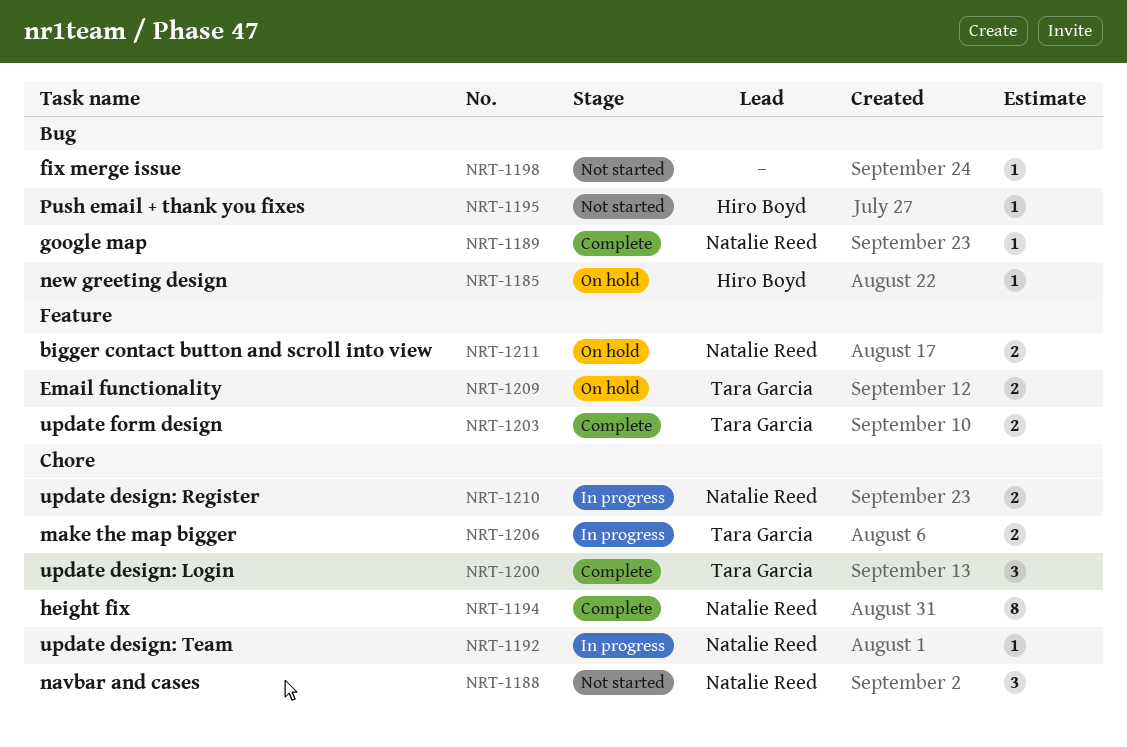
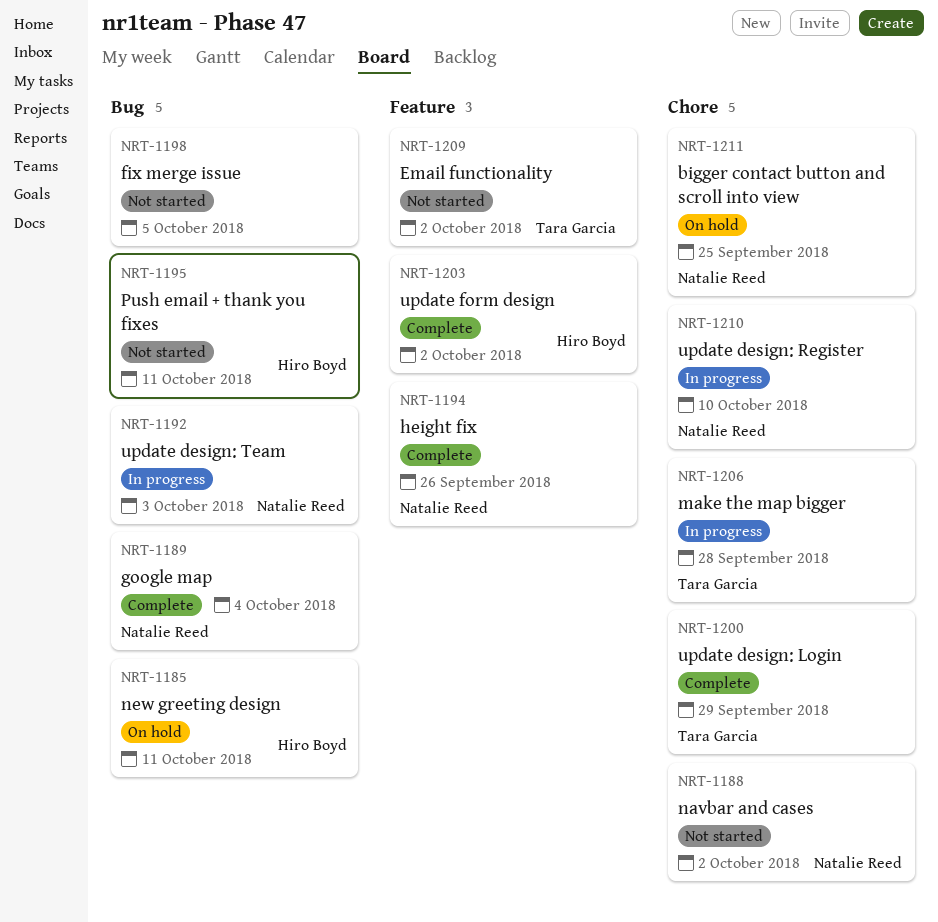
NRT-1192, label: Chore -> Bug
NRT-1194, label: Chore -> Feature
NRT-1203, owner: Tara Garcia -> Hiro Boyd
NRT-1209, status: On hold -> Not started
NRT-1211, label: Feature -> Chore

